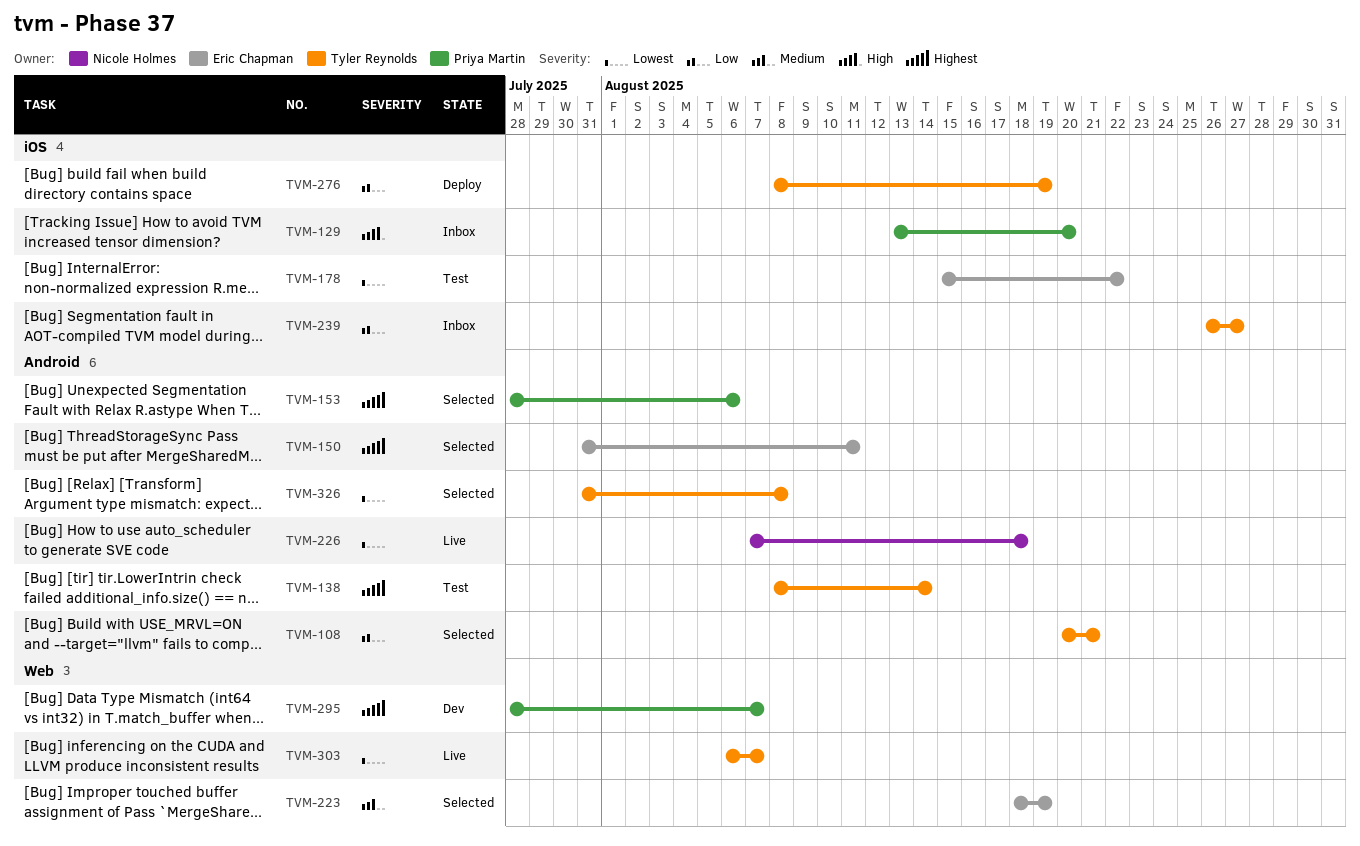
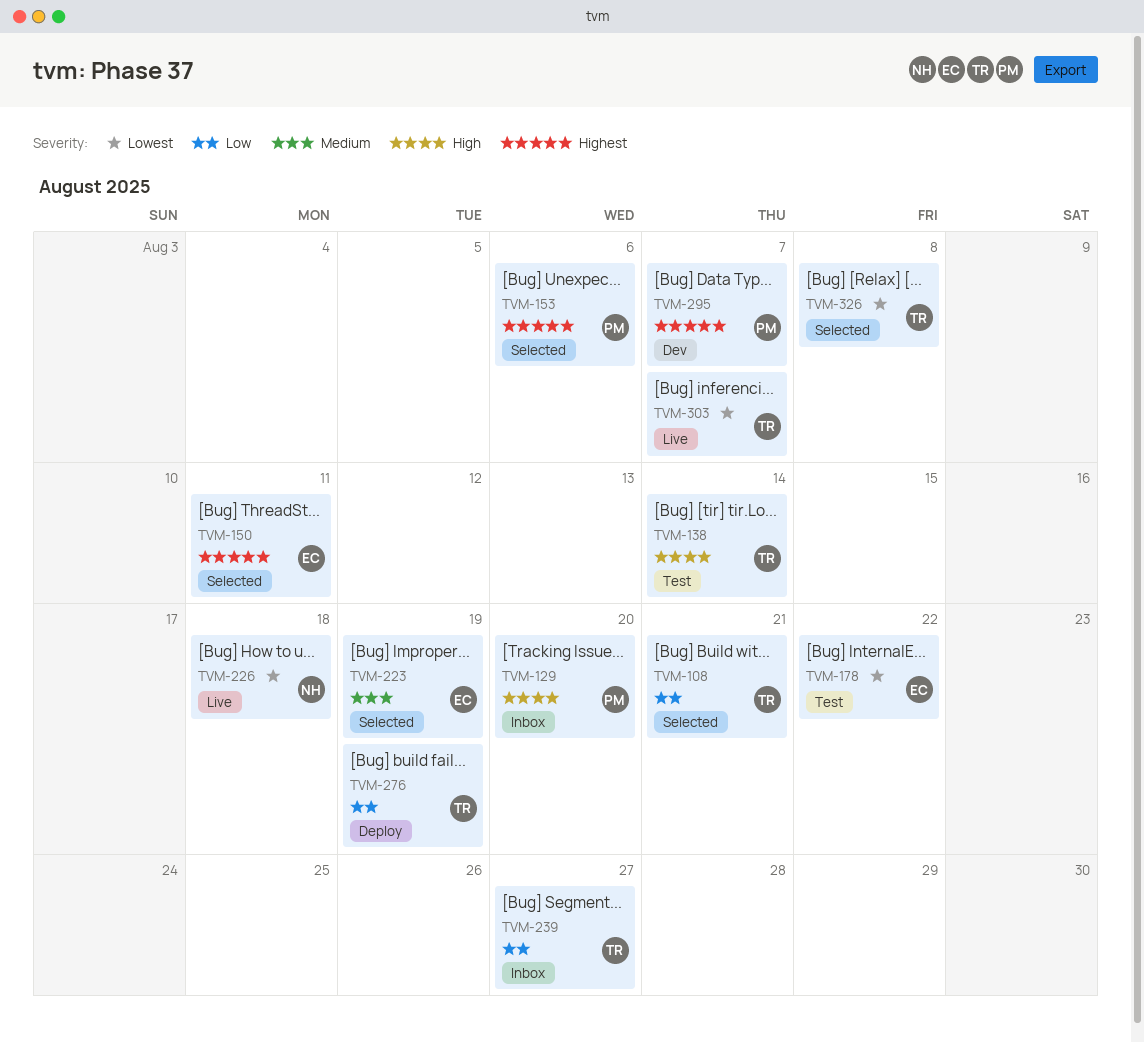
TVM-138, priority: Highest -> High

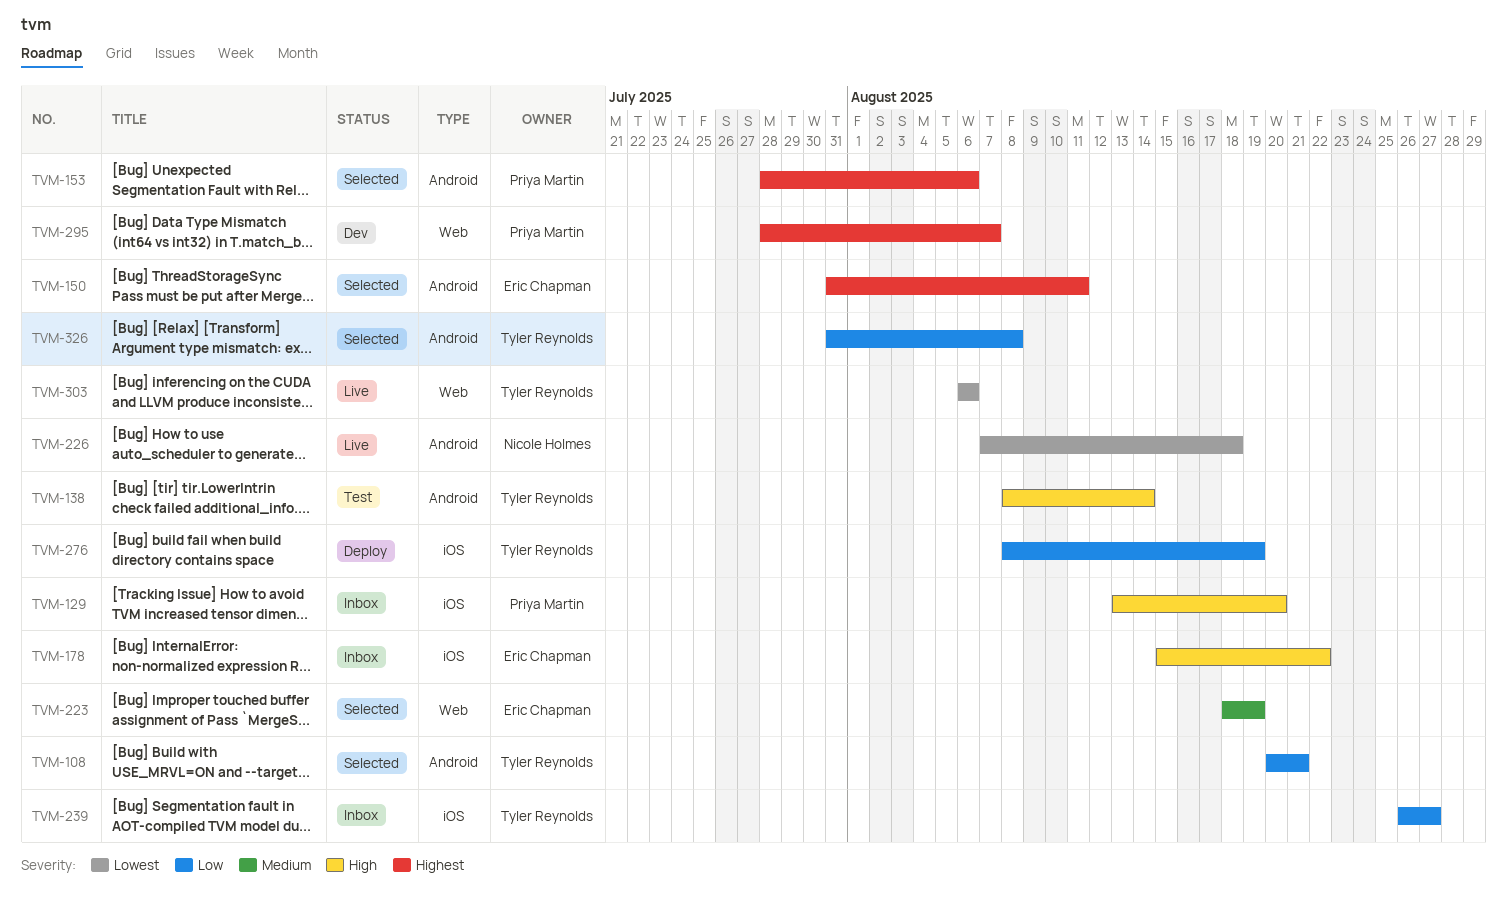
TVM-178, status: Test -> Inbox
TVM-178, priority: Lowest -> High
TVM-303, due: Aug 7 -> Aug 6
TVM-326, priority: Lowest -> Low

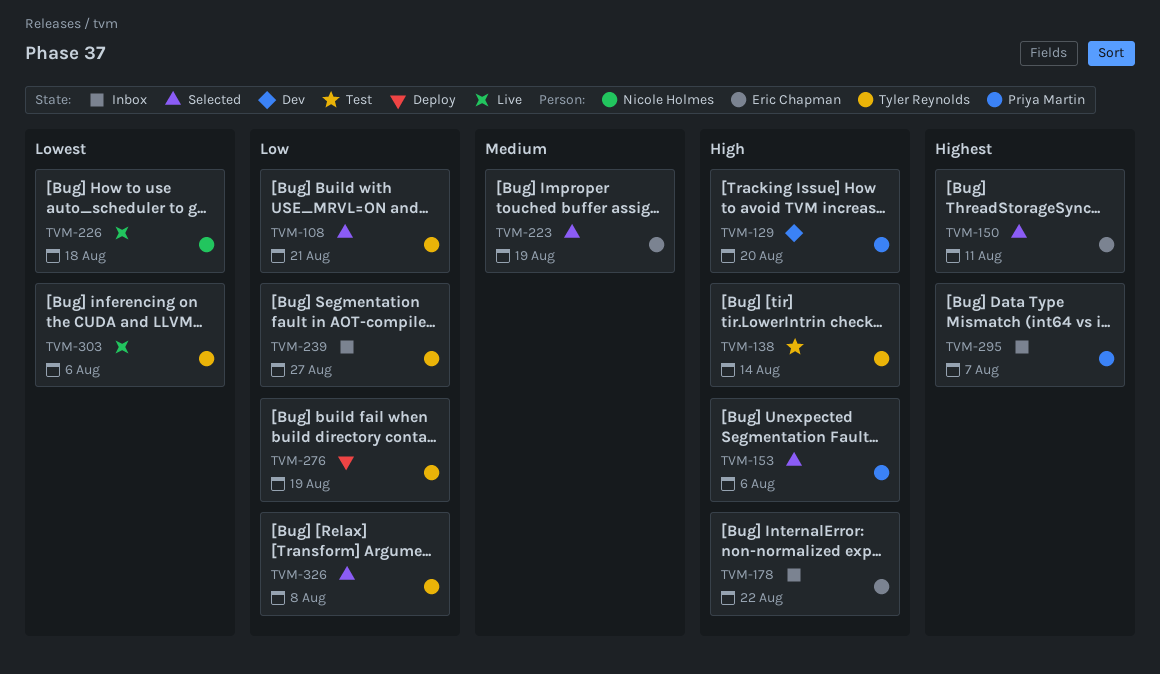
TVM-129, status: Inbox -> Dev
TVM-153, priority: Highest -> High
TVM-295, status: Dev -> Inbox

